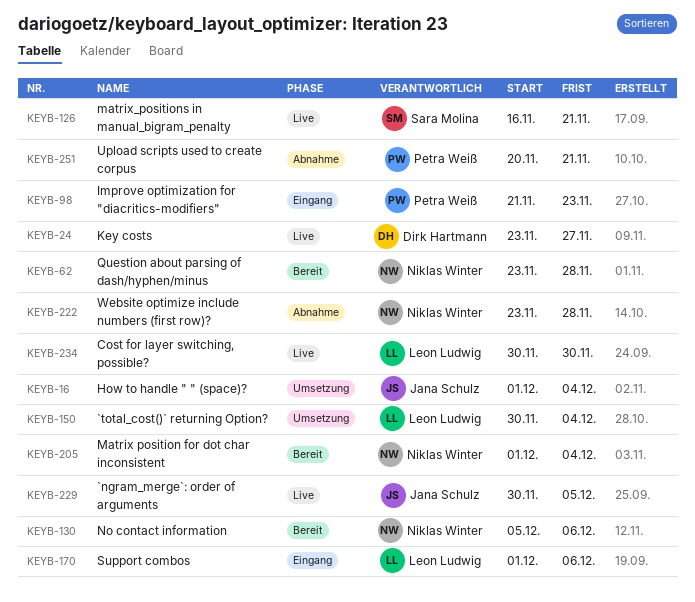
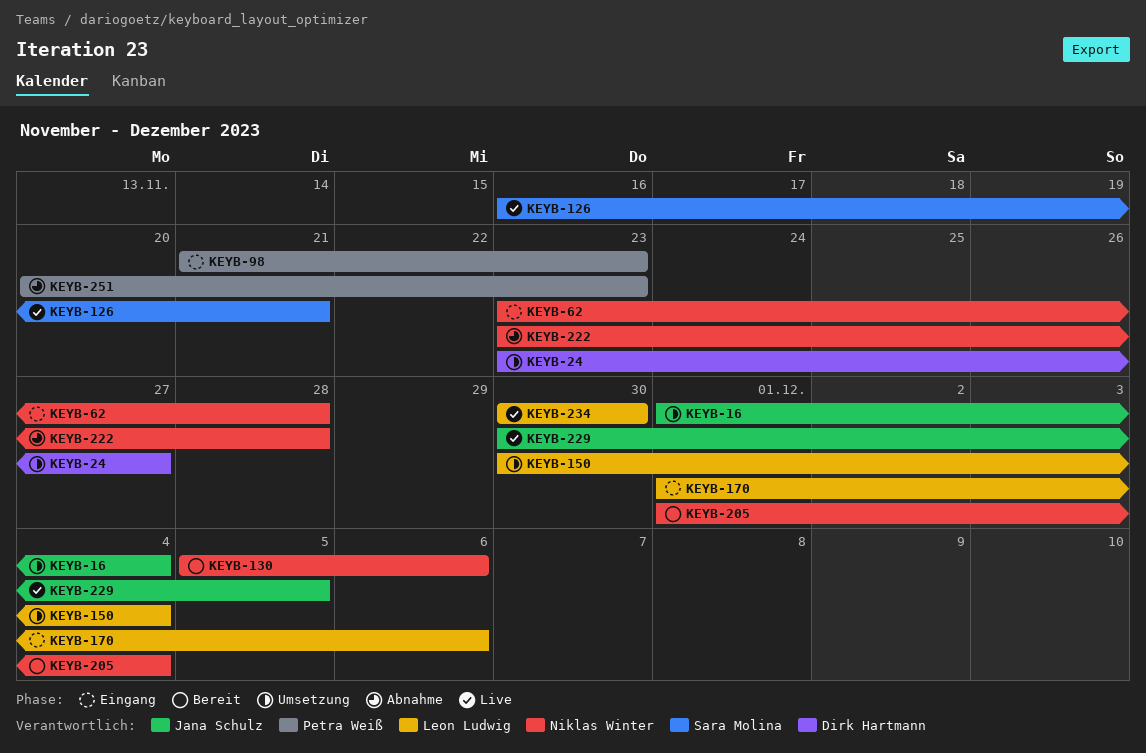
KEYB-24, status: Live -> Umsetzung
KEYB-62, status: Bereit -> Eingang
KEYB-251, due: Nov 21 -> Nov 23

